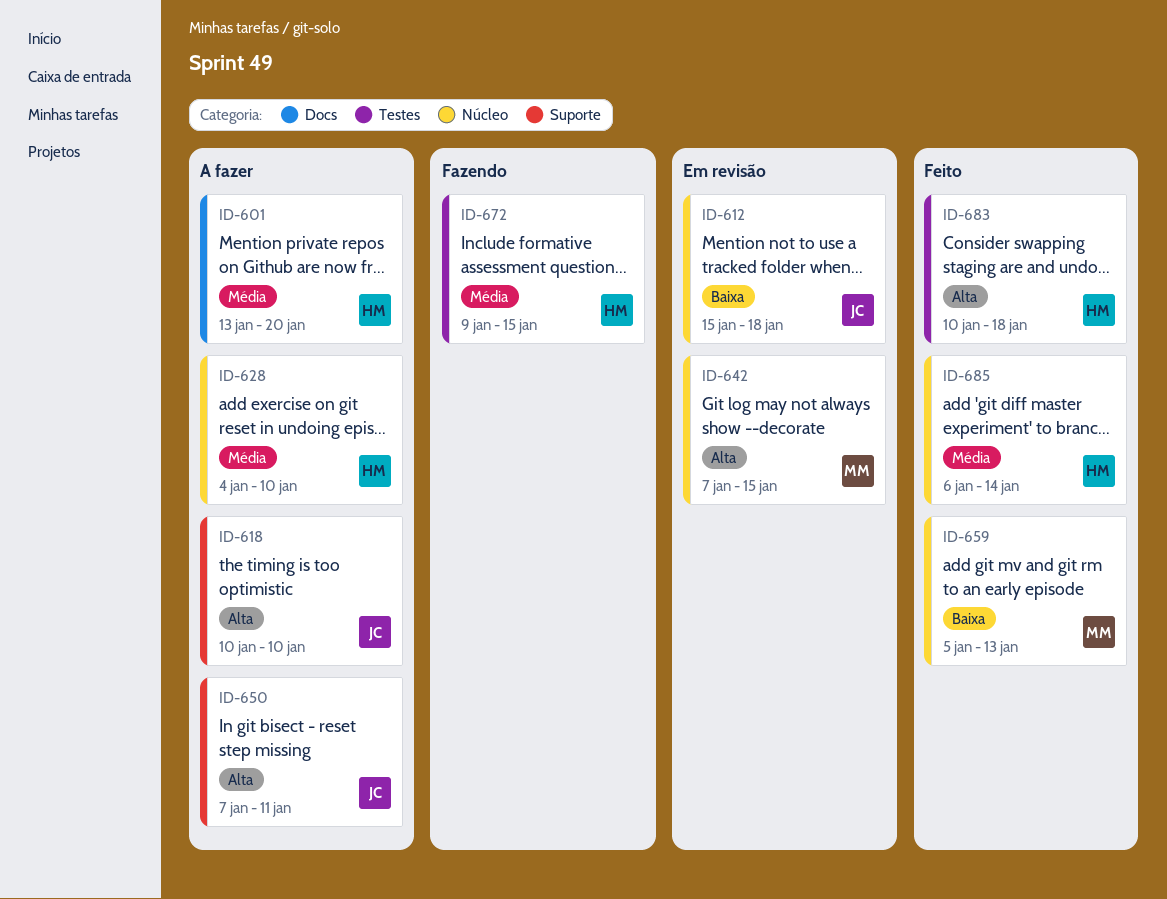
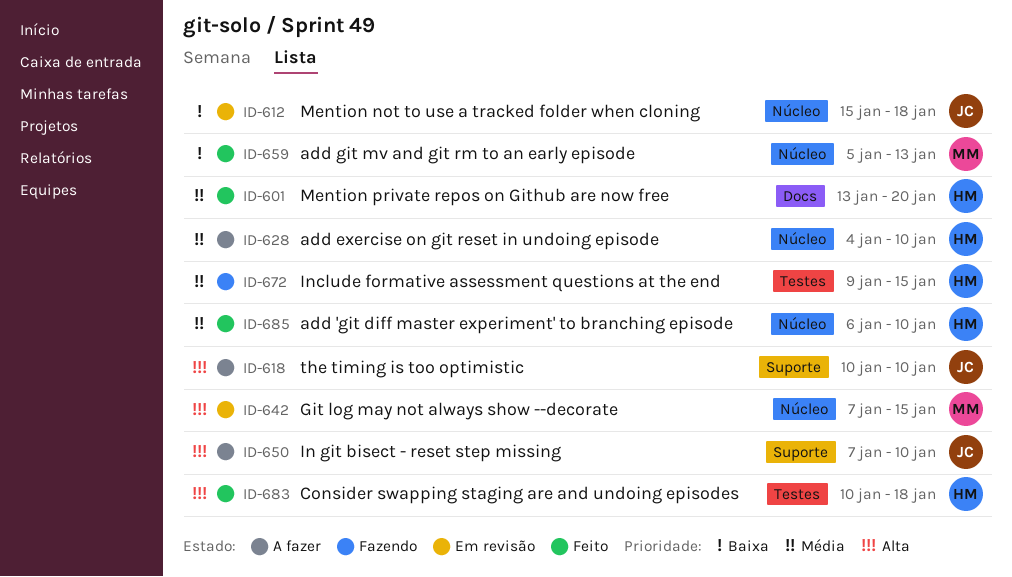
ID-601, status: A fazer -> Feito
ID-650, due: Jan 11 -> Jan 10
ID-685, due: Jan 14 -> Jan 10

